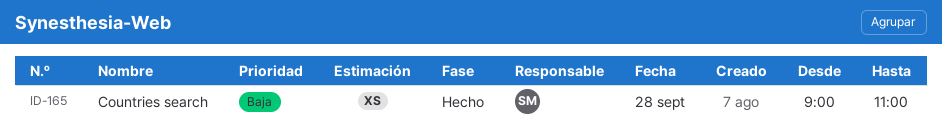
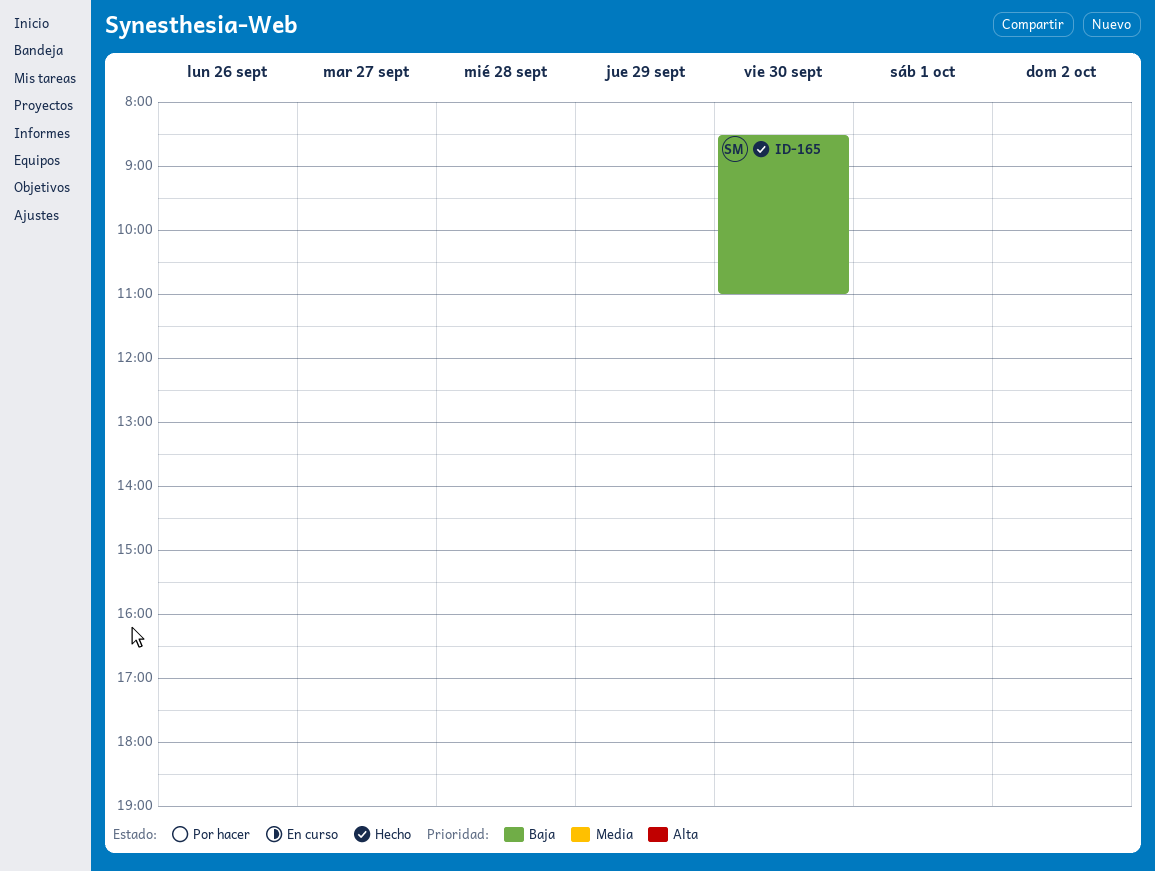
ID-165, day: Sep 28 -> Sep 30
ID-165, begins: 09:00 -> 08:30

